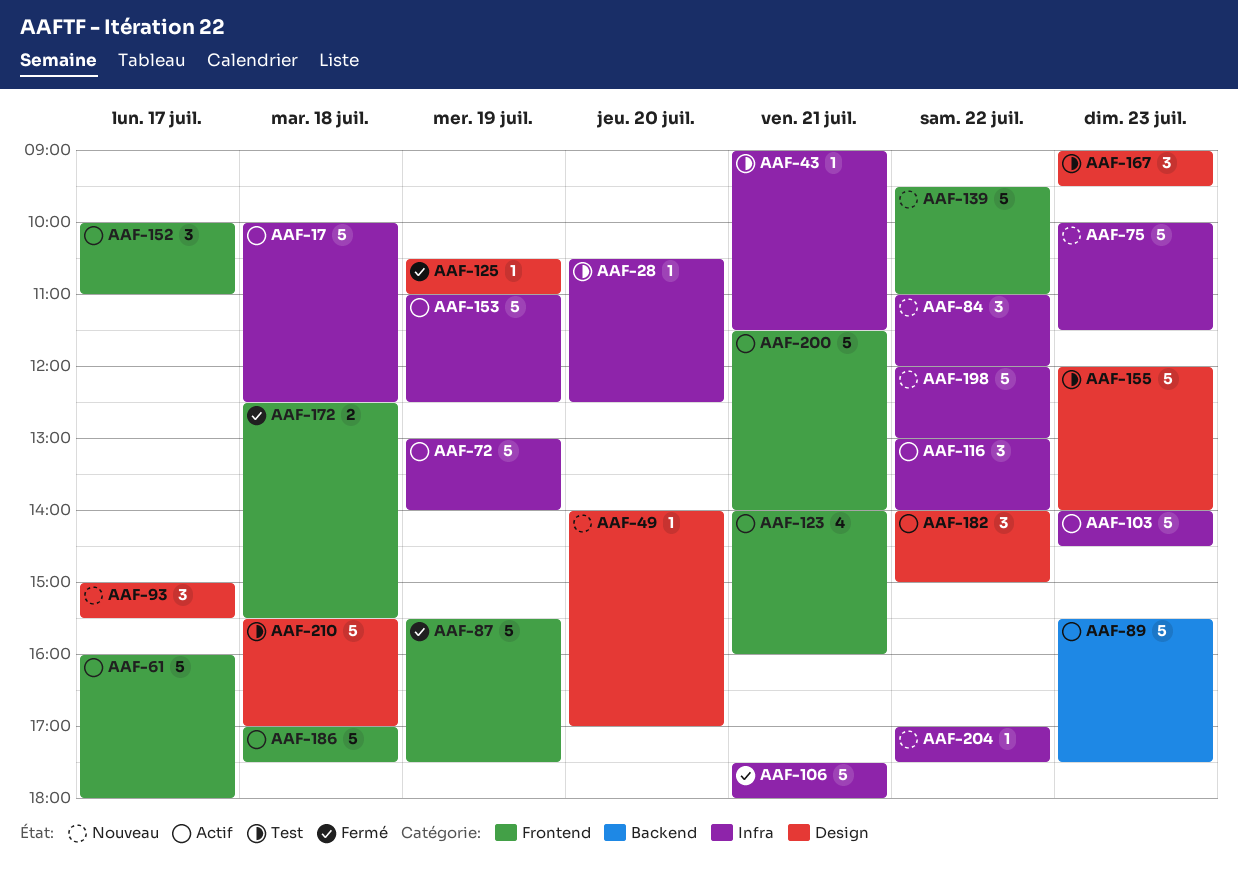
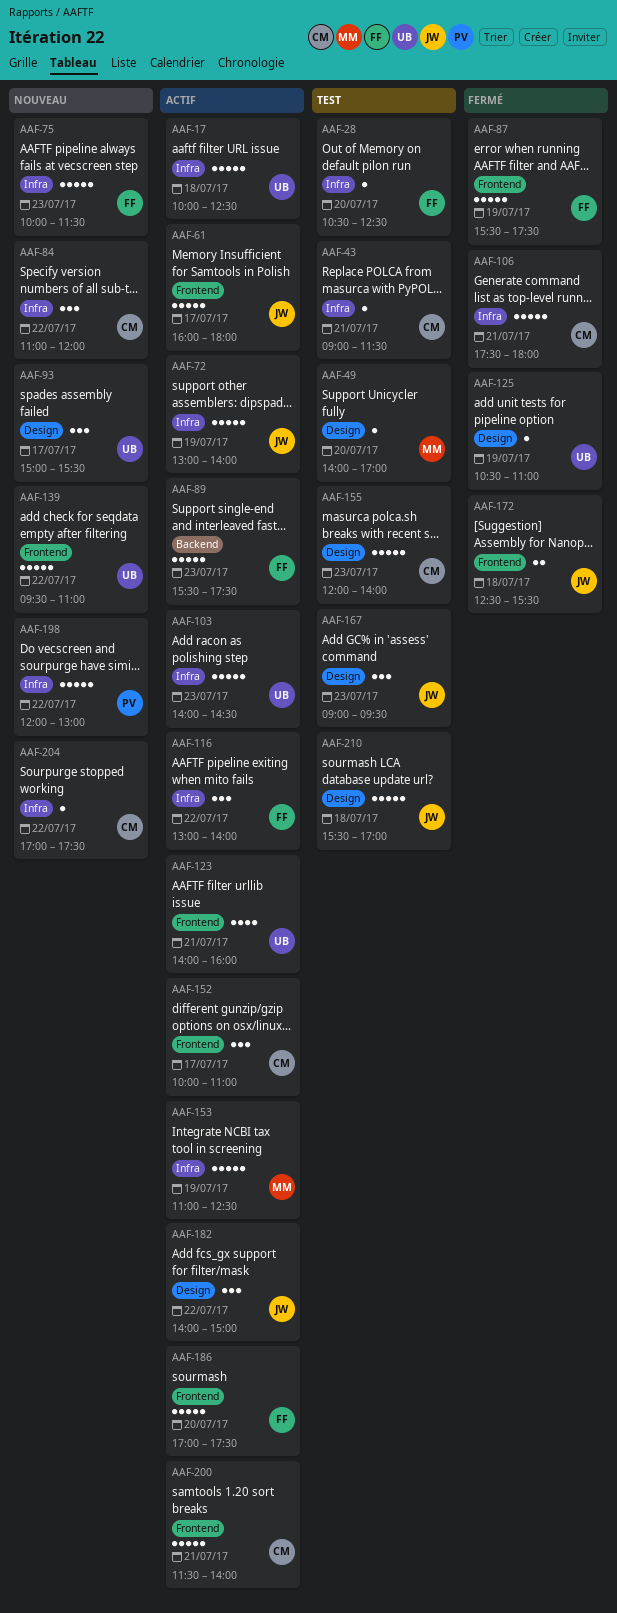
AAF-49, status: Nouveau -> Test
AAF-186, day: Jul 18 -> Jul 20

